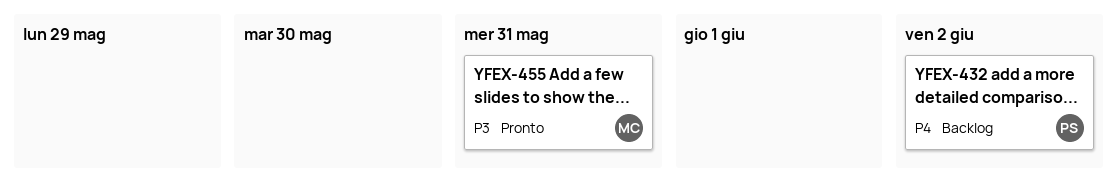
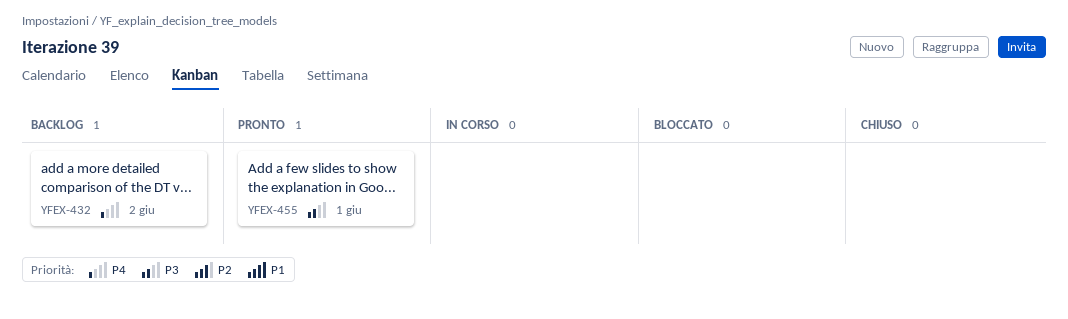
YFEX-455, due: May 31 -> Jun 1

